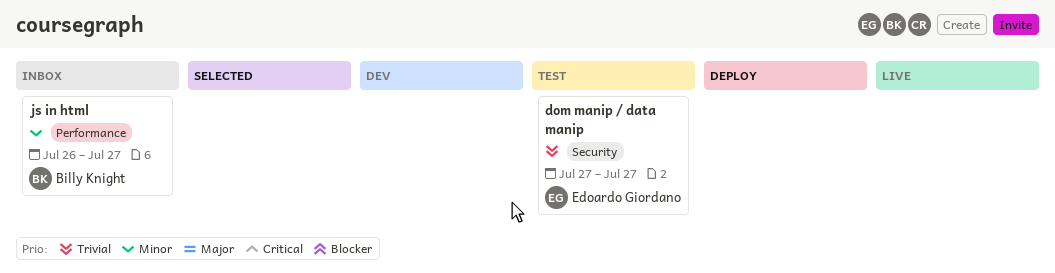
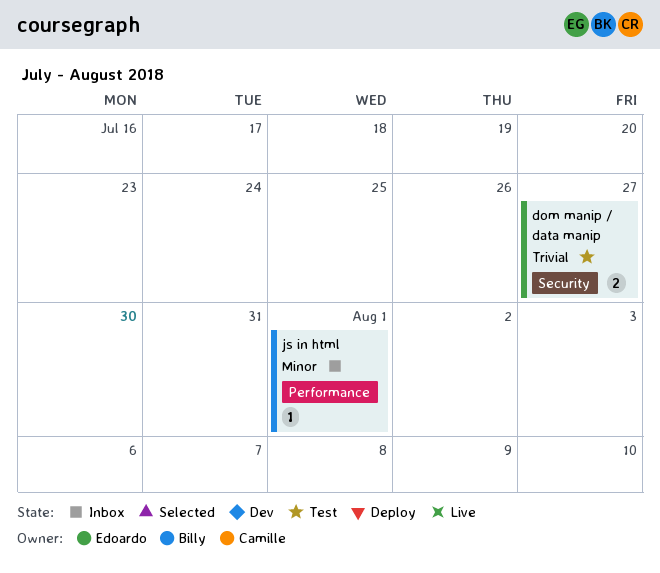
js in html, due: Jul 27 -> Aug 1

